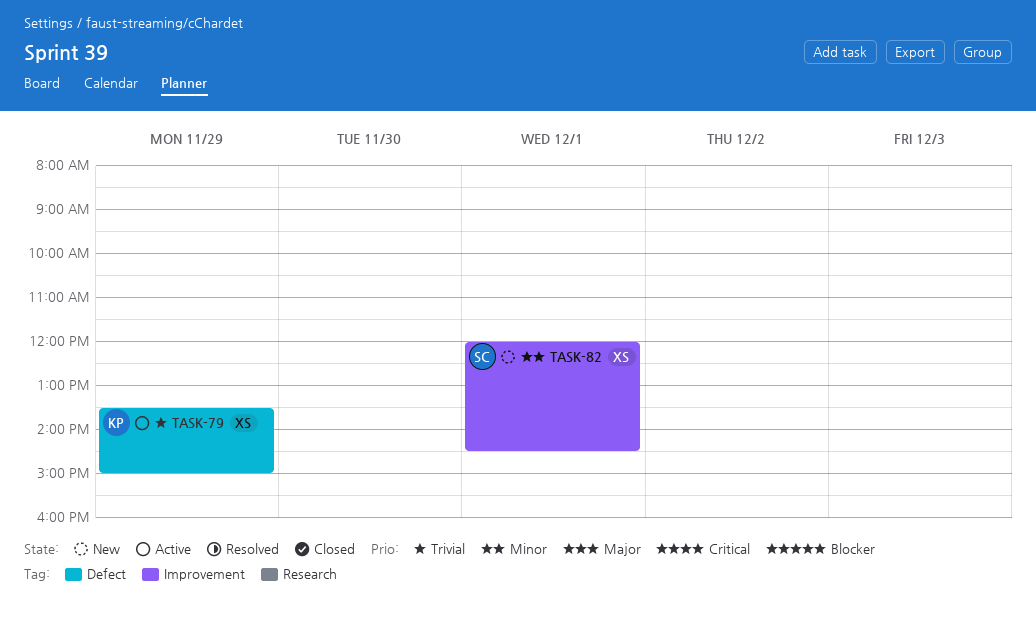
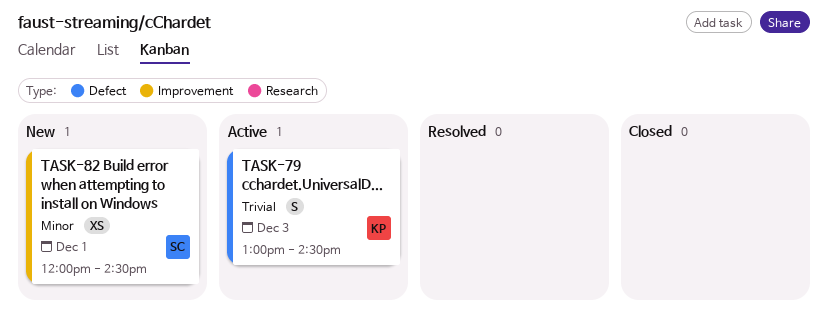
TASK-79, estimate: XS -> S
TASK-79, day: Nov 29 -> Dec 3
TASK-79, begins: 13:30 -> 13:00
TASK-79, ends: 15:00 -> 14:30

